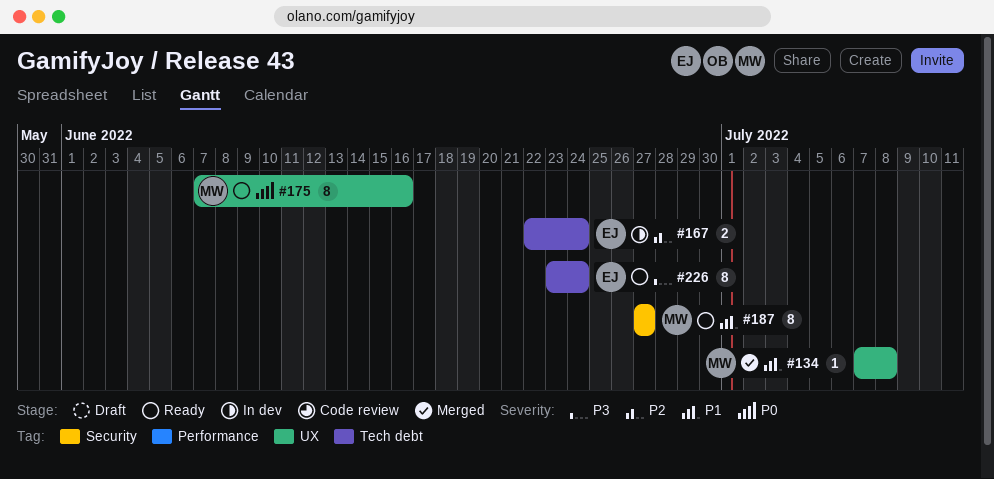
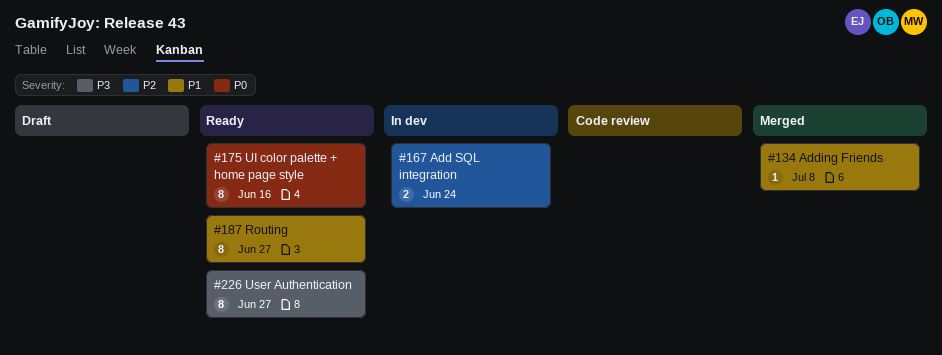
#226, due: Jun 24 -> Jun 27

